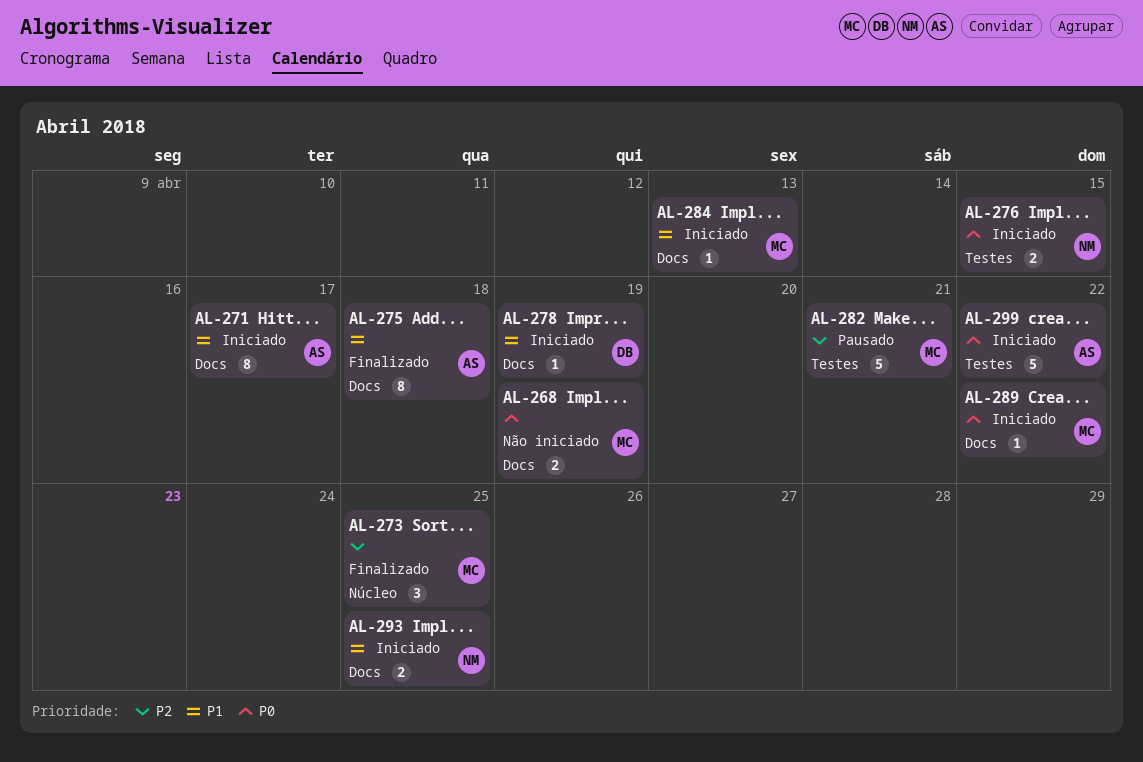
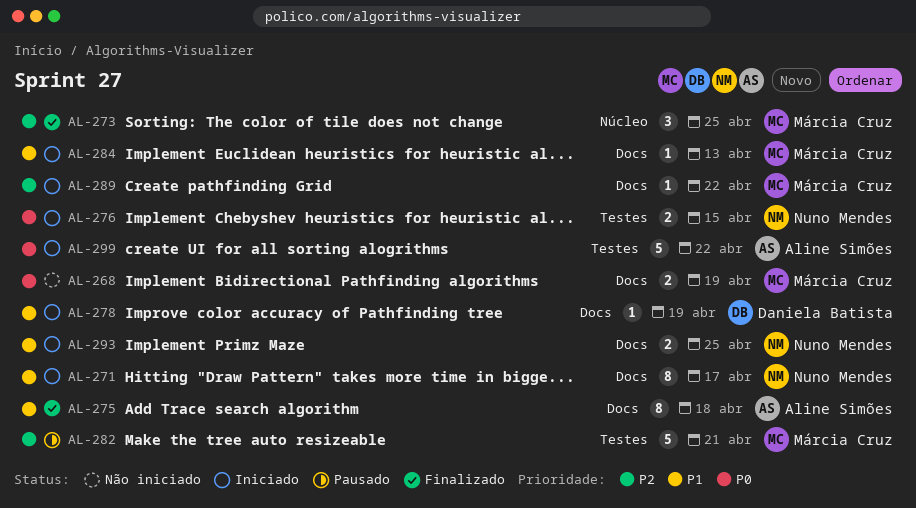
AL-271, owner: Aline Simões -> Nuno Mendes
AL-289, priority: P0 -> P2

